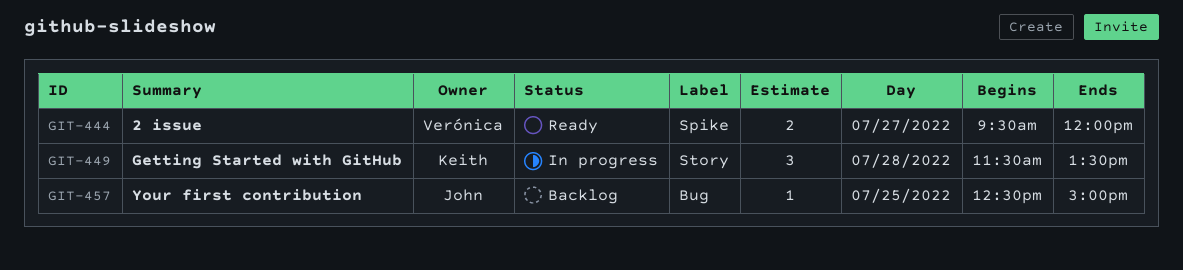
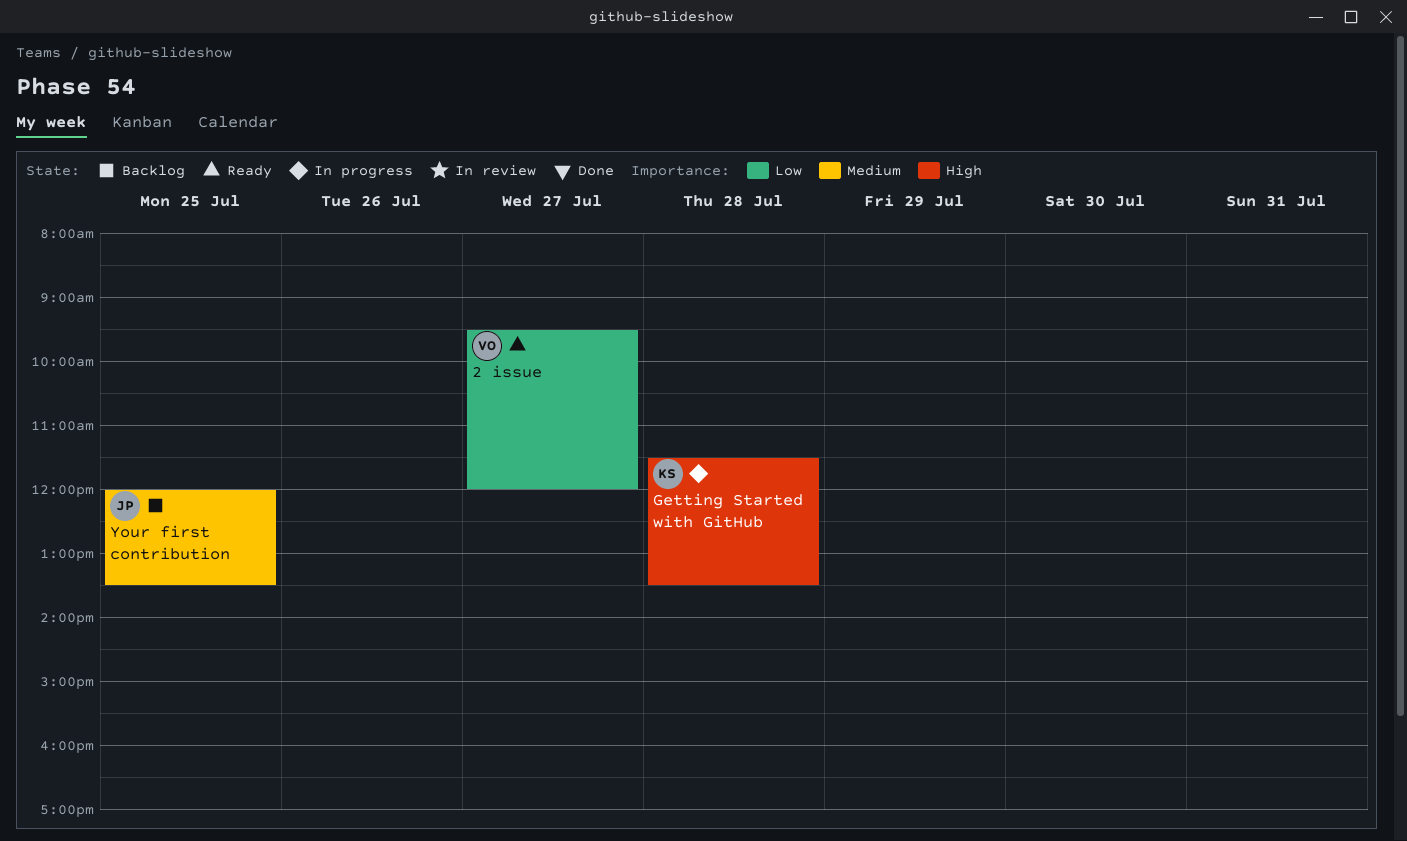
Your first contribution, begins: 12:30 -> 12:00
Your first contribution, ends: 15:00 -> 13:30

